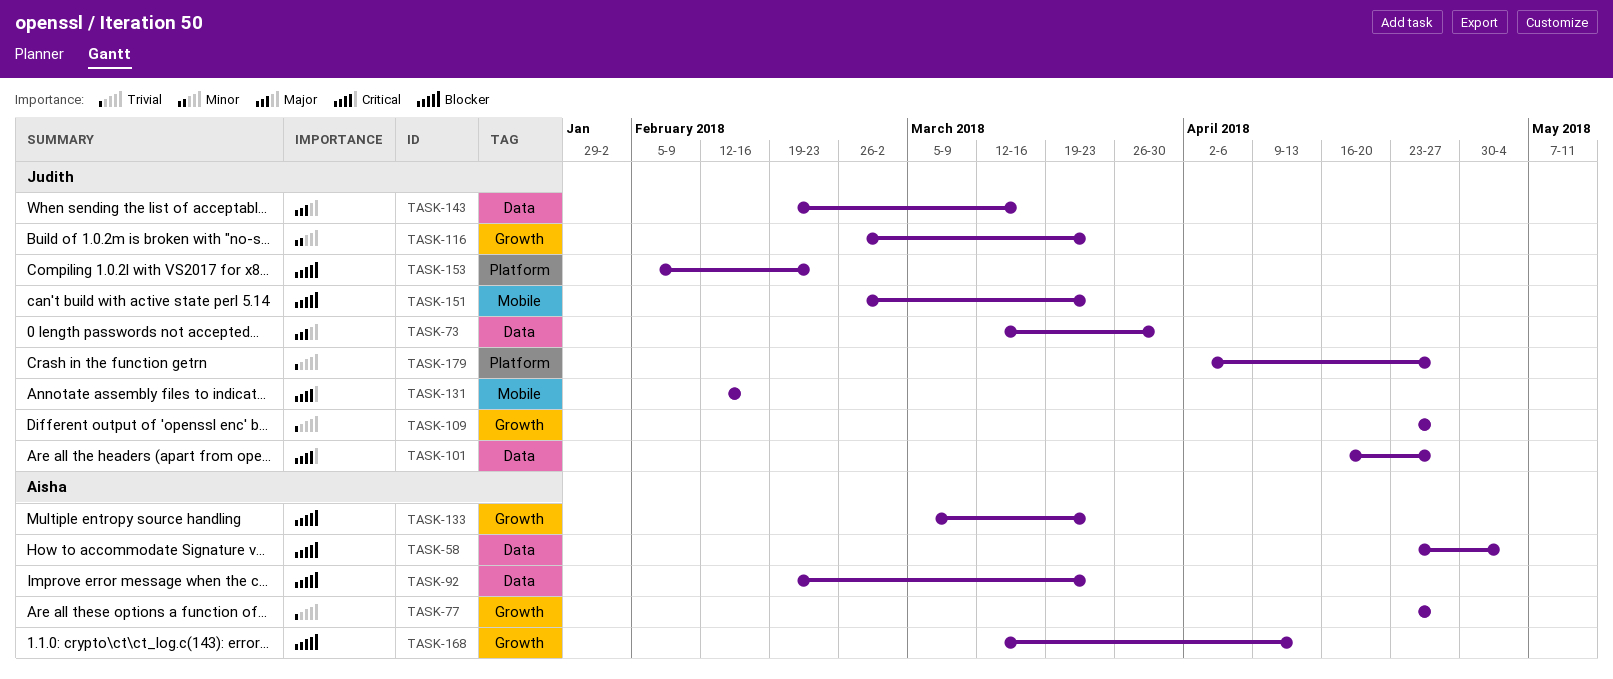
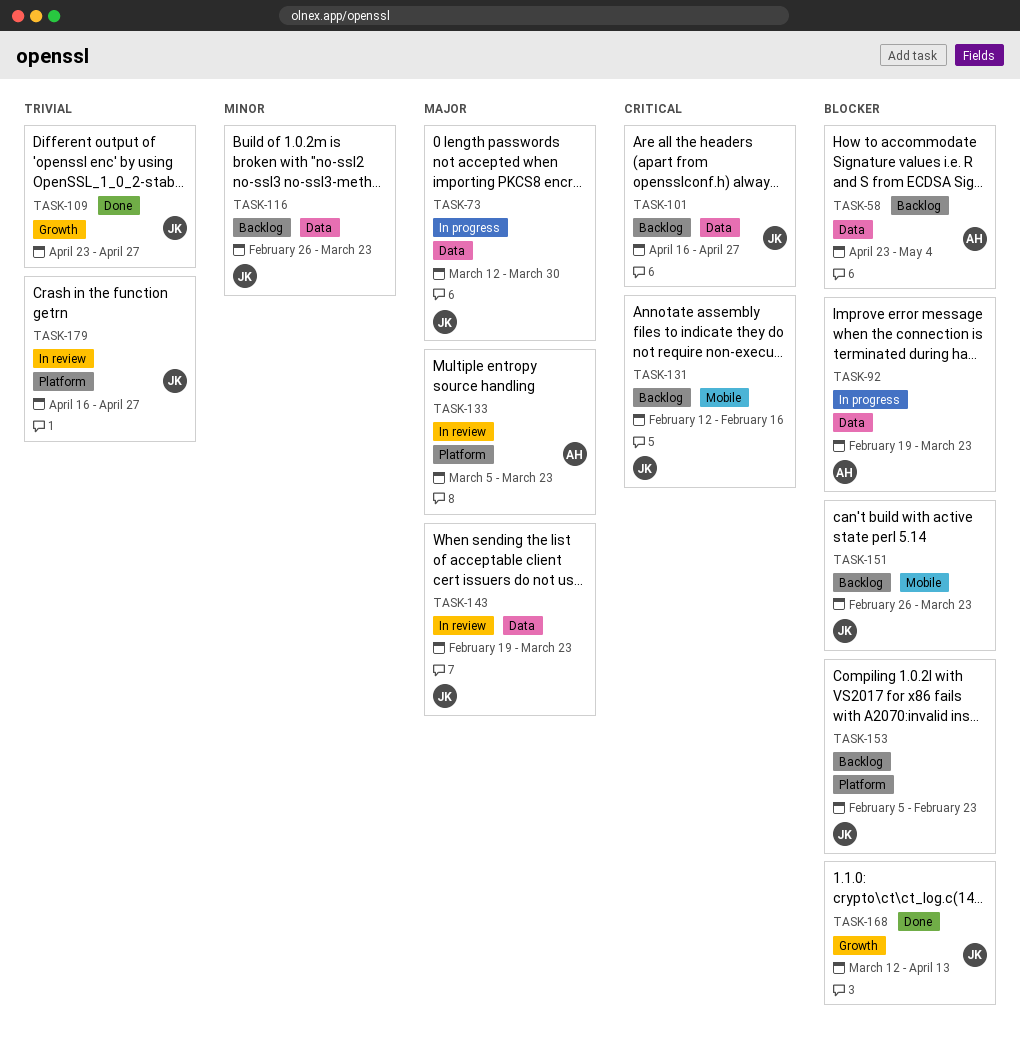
TASK-77: present -> none
TASK-116, label: Growth -> Data
TASK-133, priority: Blocker -> Major
TASK-133, label: Growth -> Platform
TASK-143, due: Mar 16 -> Mar 23
TASK-168, owner: Aisha -> Judith
TASK-179, start: Apr 2 -> Apr 16

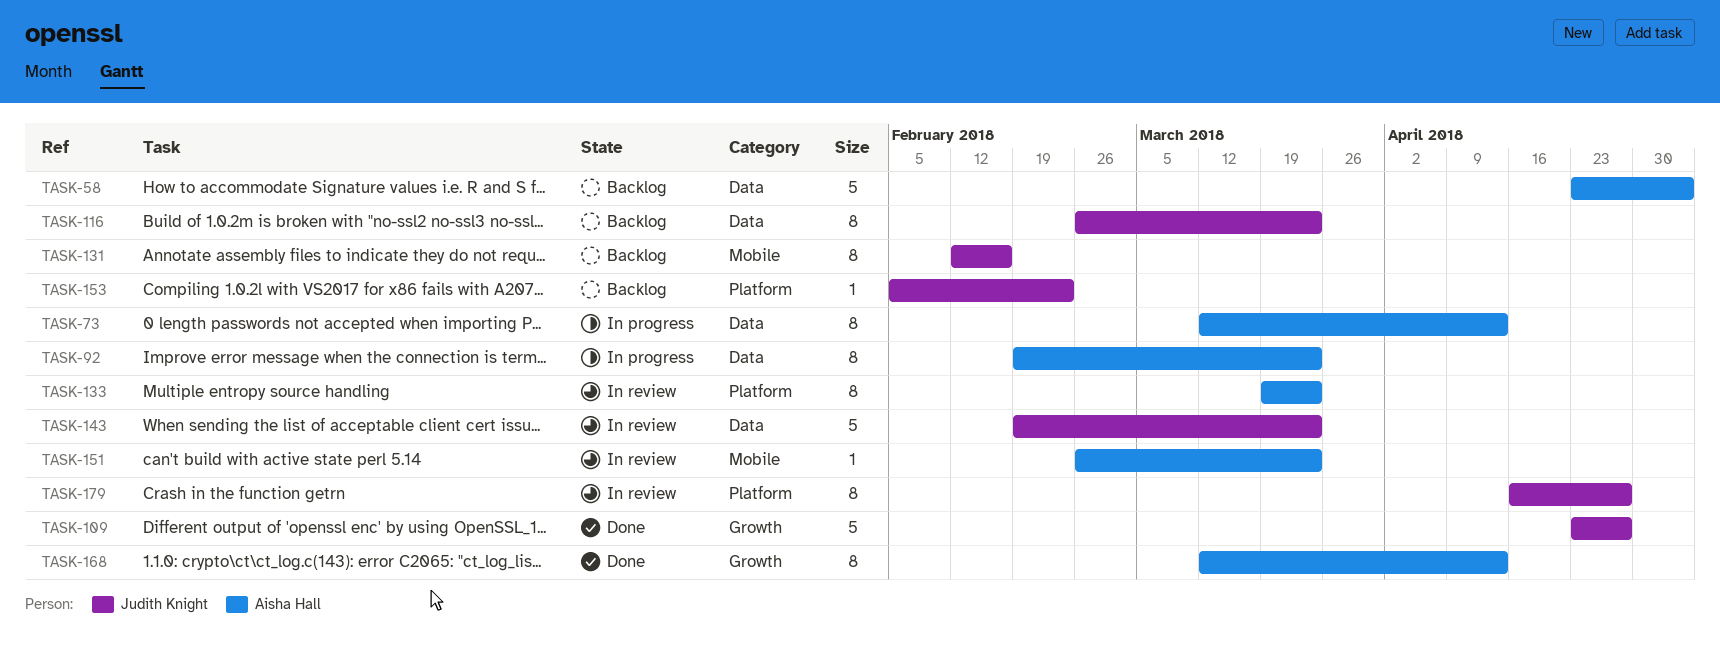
TASK-73, owner: Judith Knight -> Aisha Hall
TASK-73, due: Mar 30 -> Apr 13
TASK-101: present -> none
TASK-133, start: Mar 5 -> Mar 19
TASK-151, status: Backlog -> In review
TASK-151, owner: Judith Knight -> Aisha Hall
TASK-168, owner: Judith Knight -> Aisha Hall

